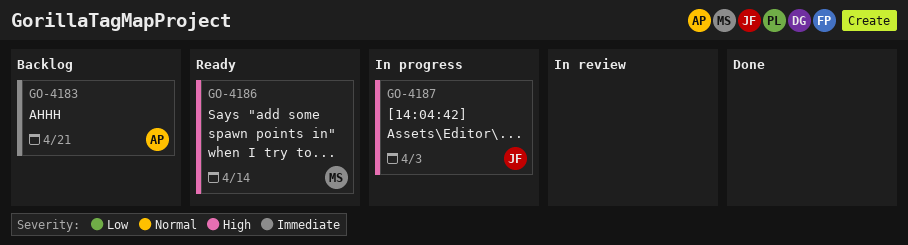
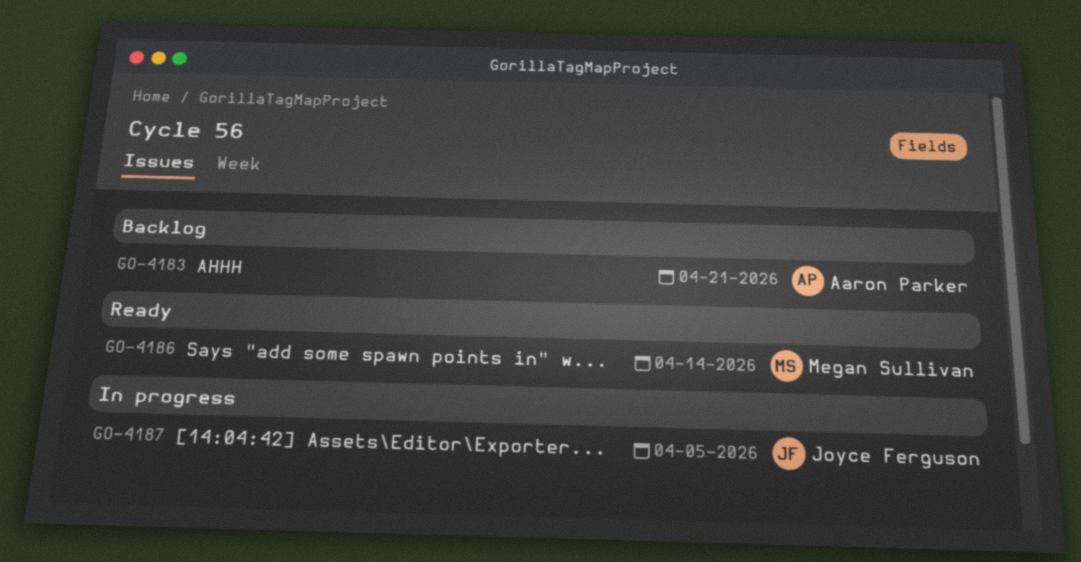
GO-4187, due: Apr 3 -> Apr 5

